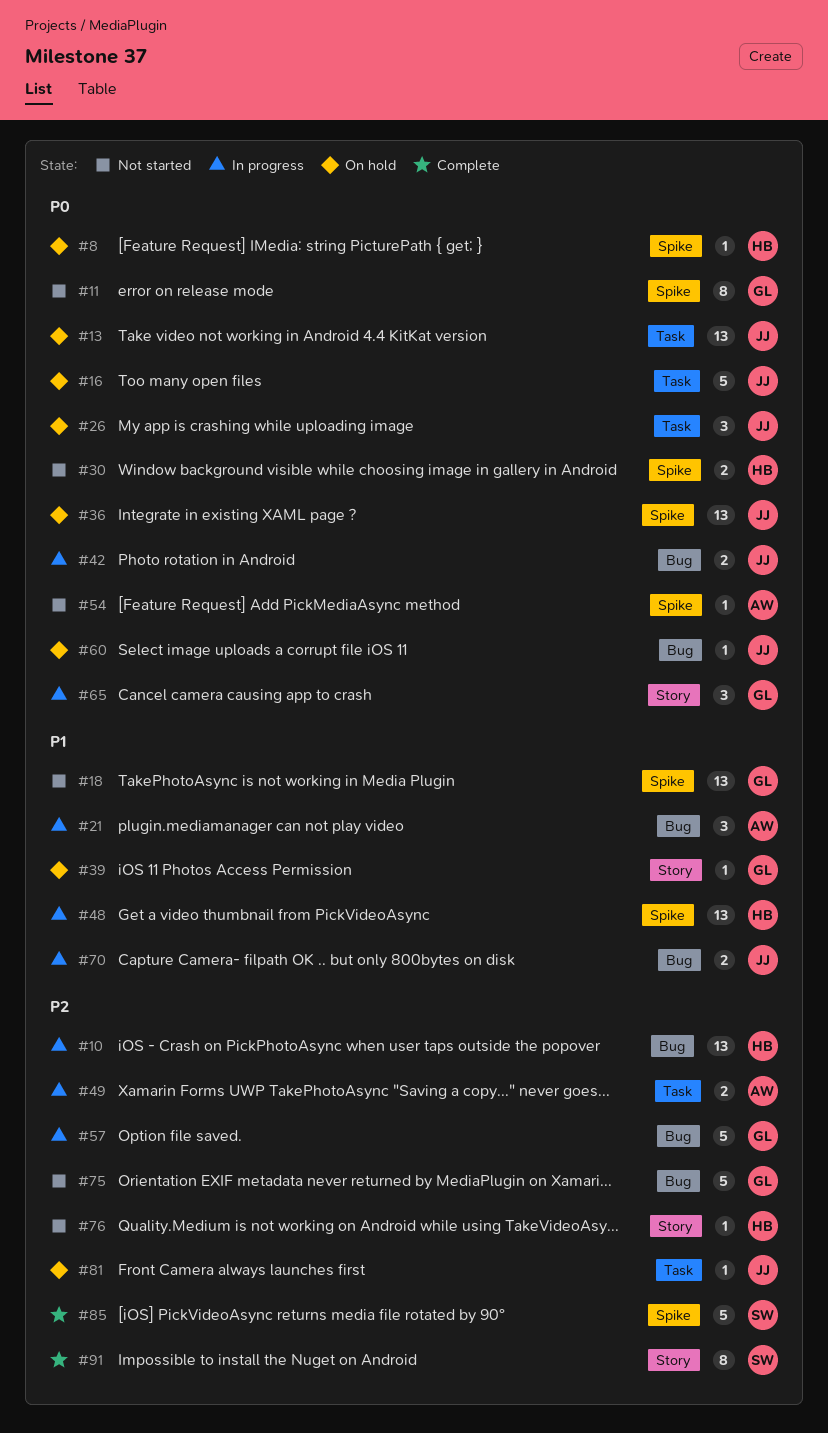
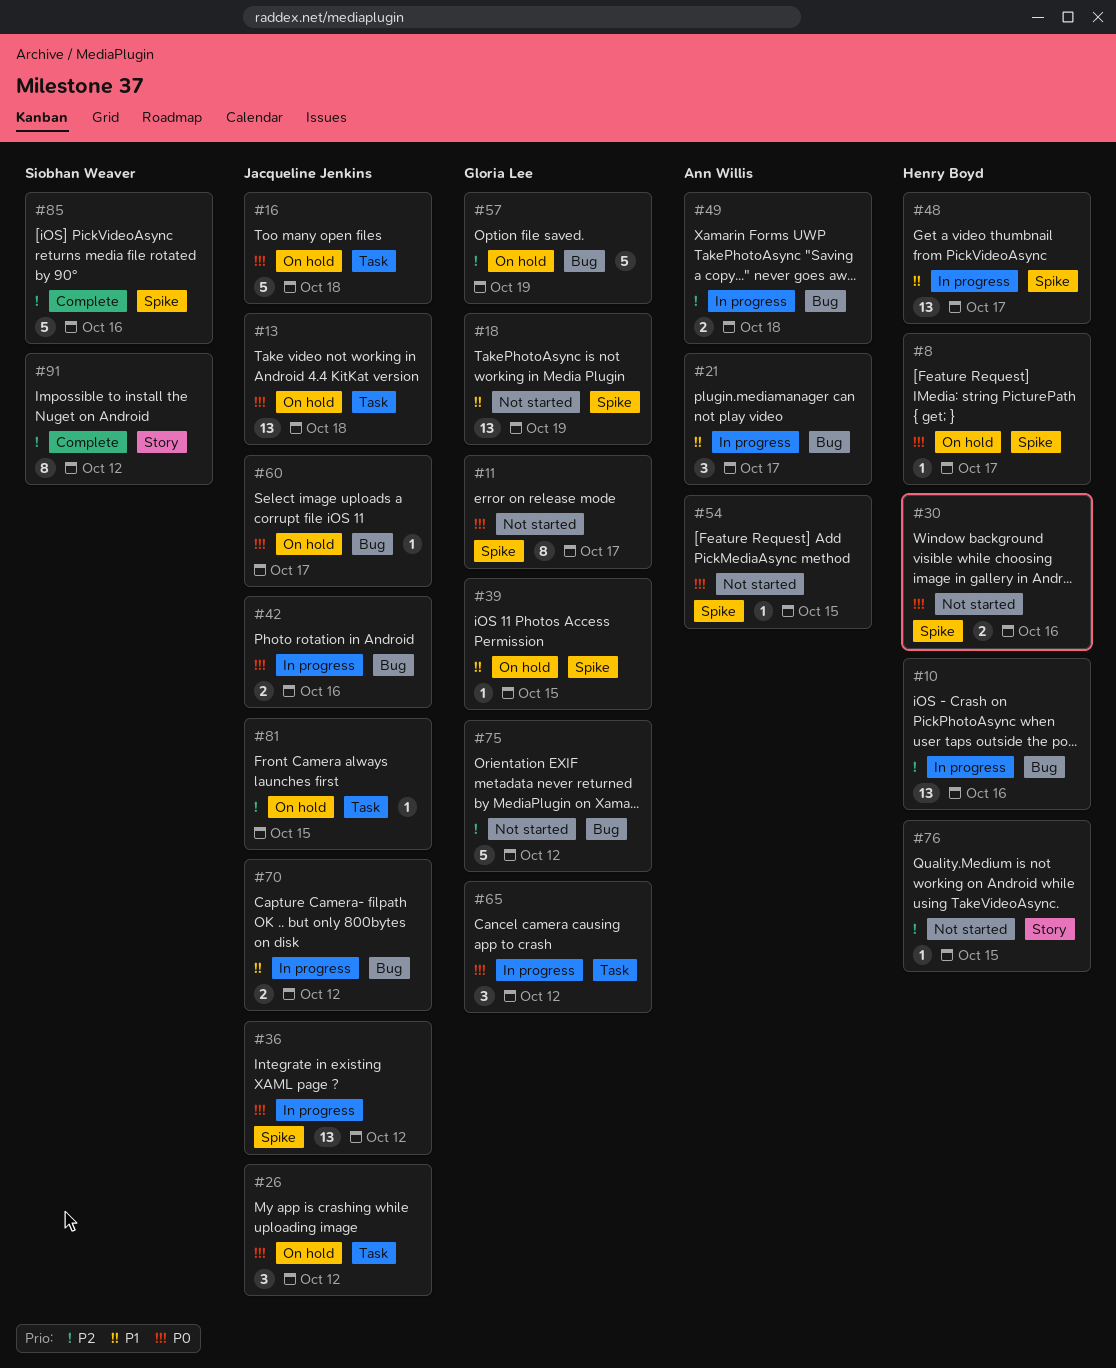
#36, status: On hold -> In progress
#39, label: Story -> Spike
#49, label: Task -> Bug
#57, status: In progress -> On hold
#65, label: Story -> Task

